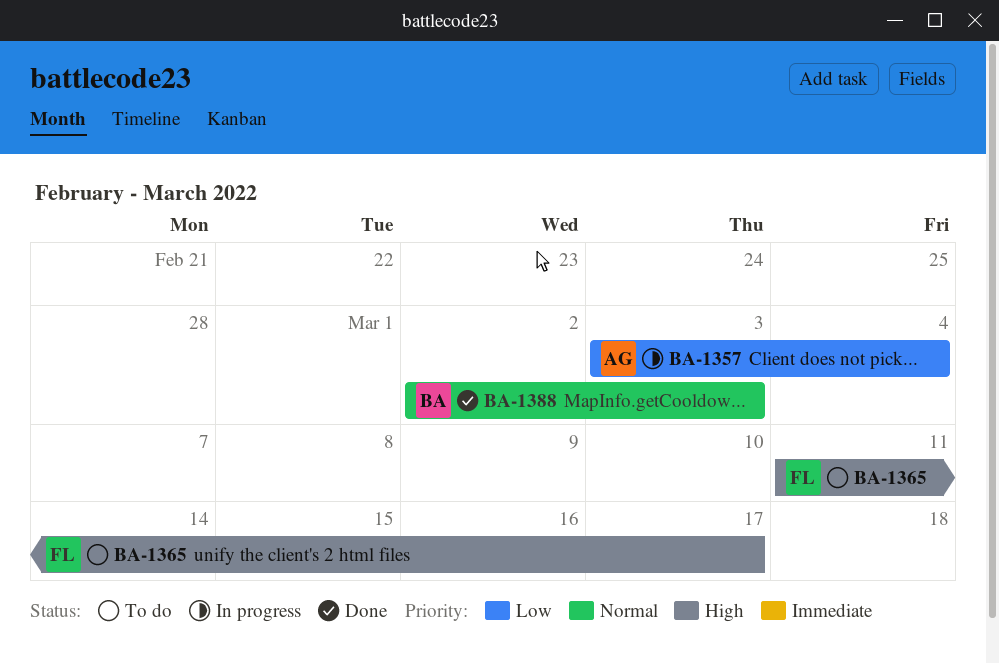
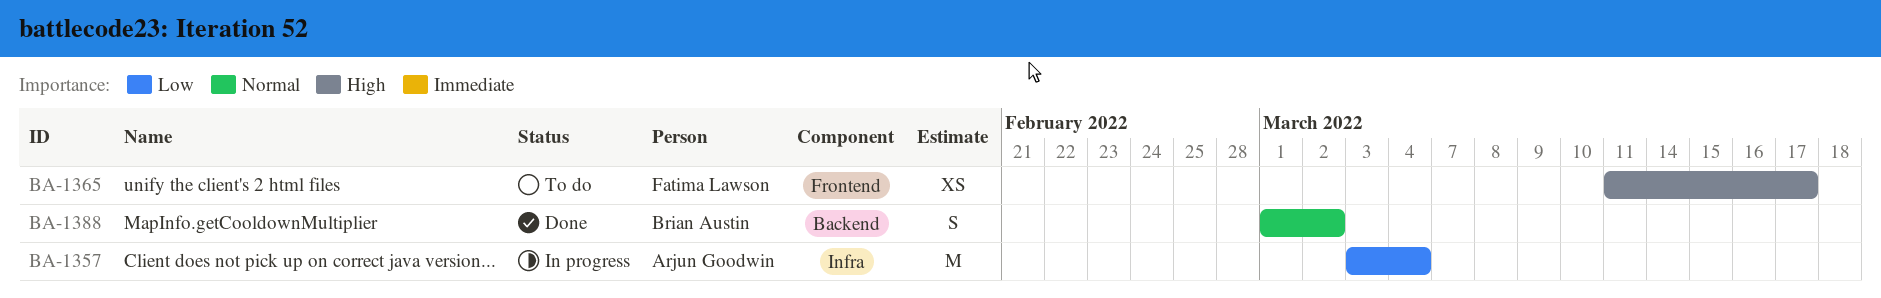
BA-1388, start: Mar 2 -> Mar 1
BA-1388, due: Mar 3 -> Mar 2

